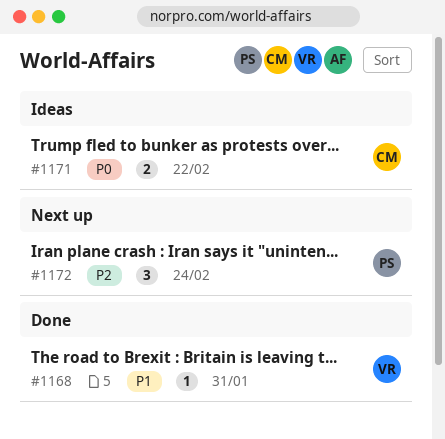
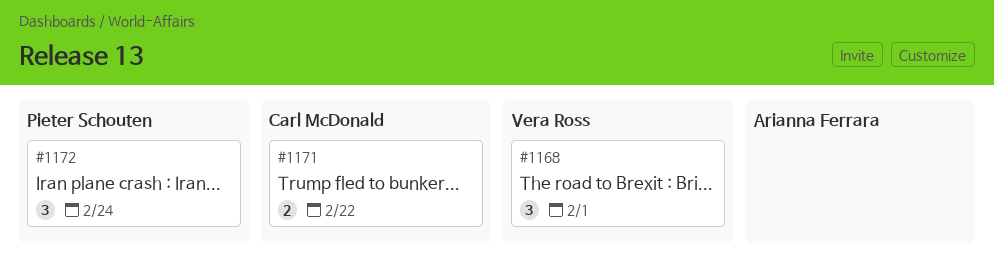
#1168, estimate: 1 -> 3
#1168, due: Jan 31 -> Feb 1

